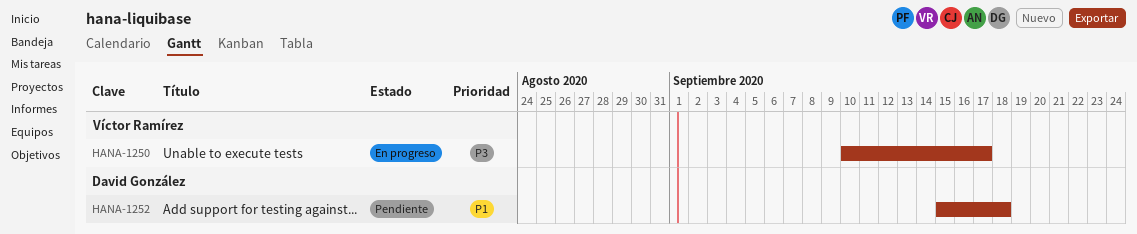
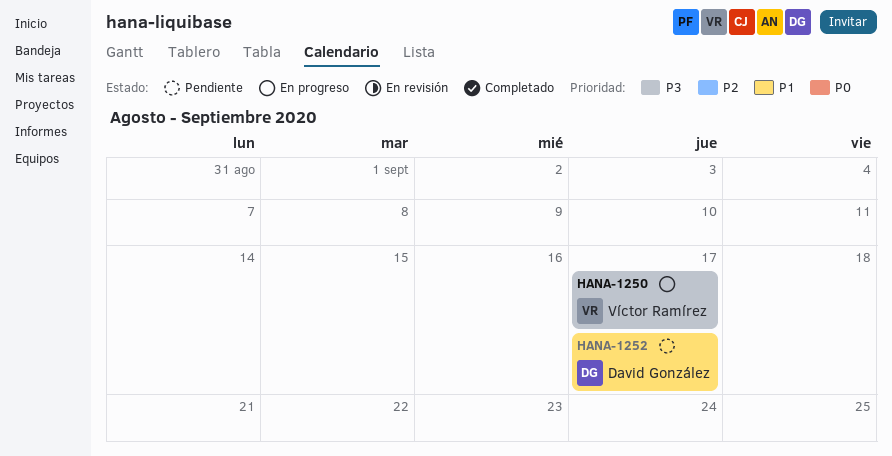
HANA-1252, due: Sep 18 -> Sep 17

